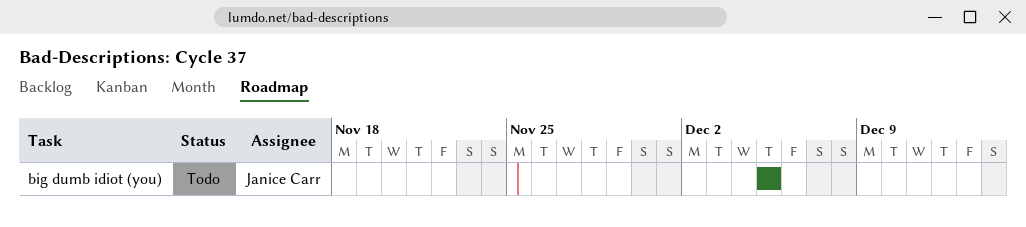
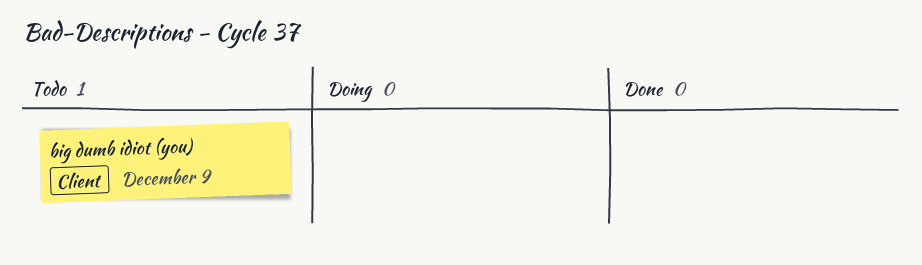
big dumb idiot (you), due: Dec 5 -> Dec 9

